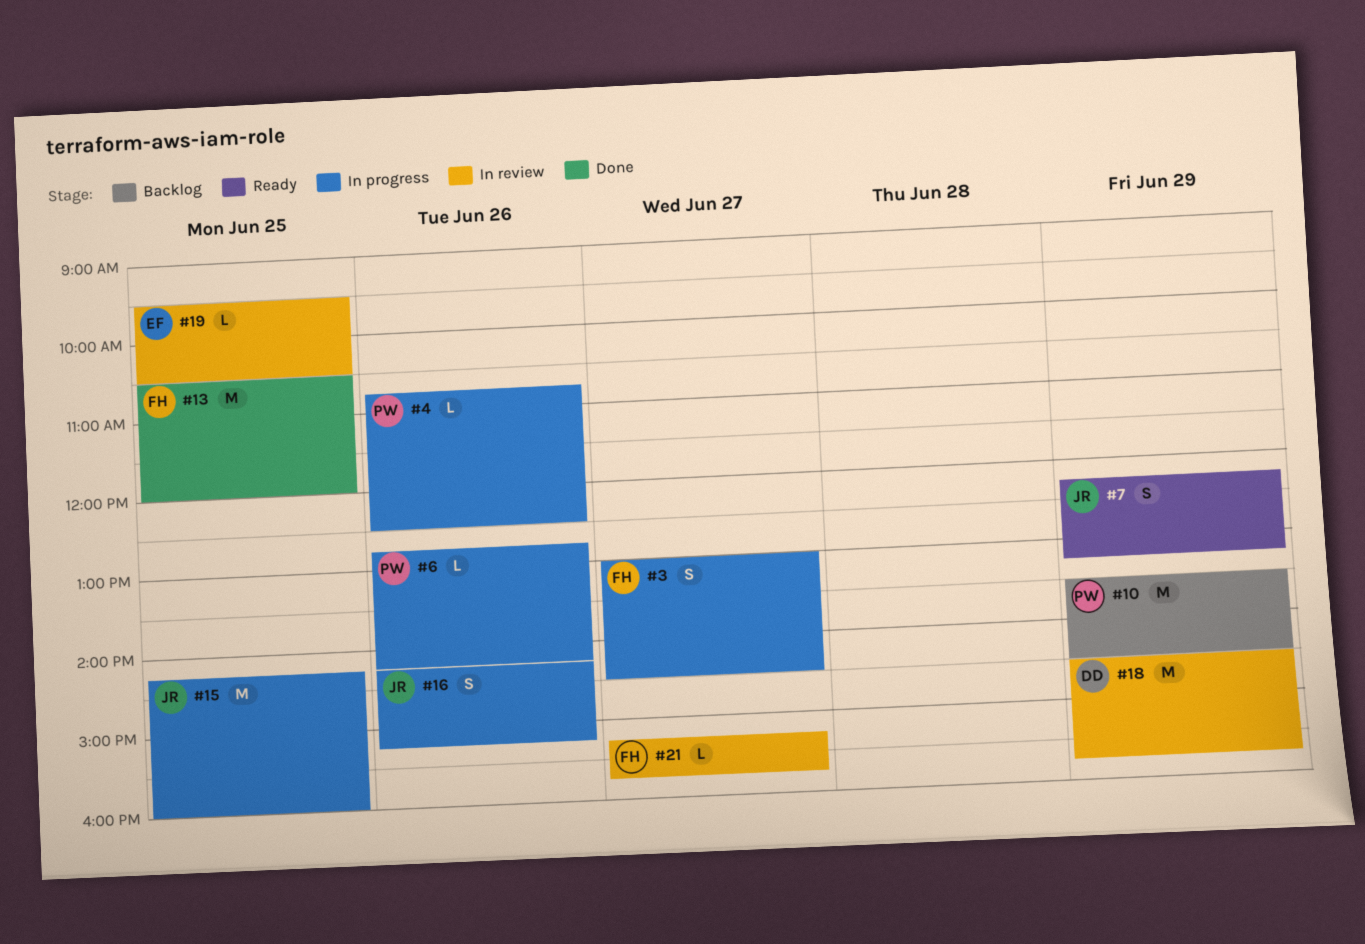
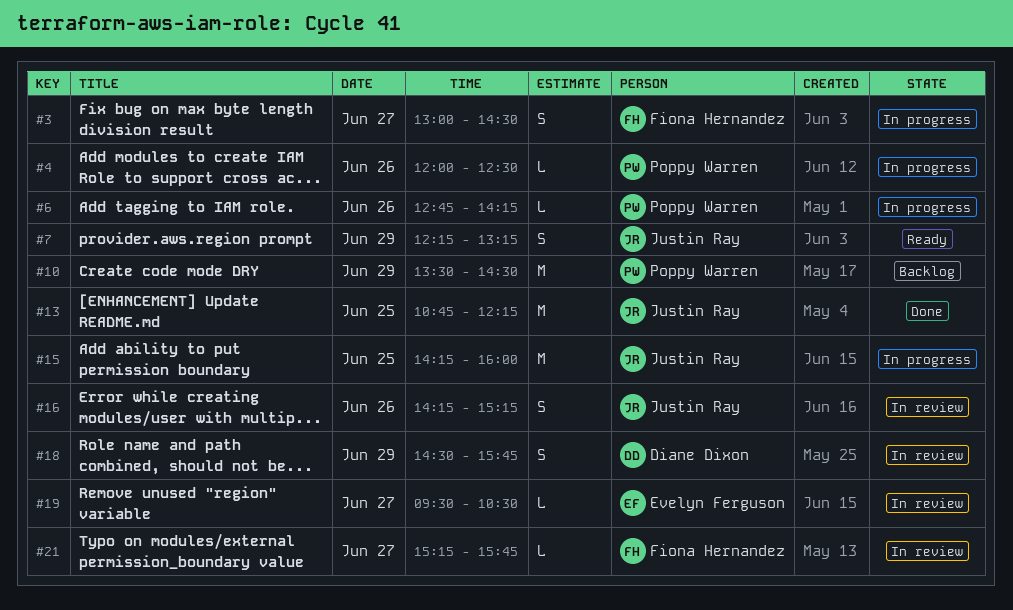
#4, begins: 10:45 -> 12:00
#13, owner: Fiona Hernandez -> Justin Ray
#13, begins: 10:30 -> 10:45
#13, ends: 12:00 -> 12:15
#16, status: In progress -> In review
#18, estimate: M -> S
#19, day: Jun 25 -> Jun 27

